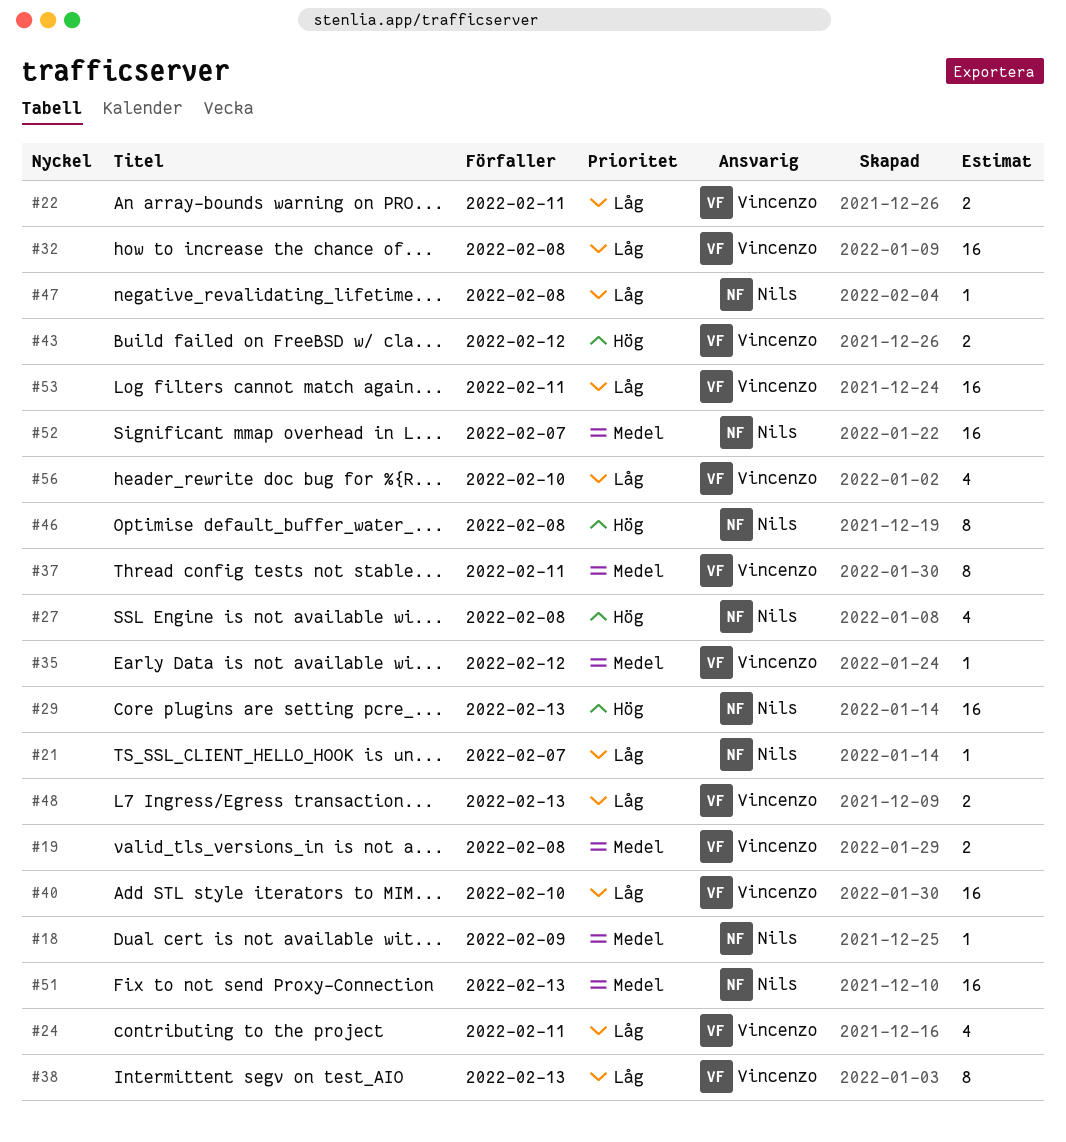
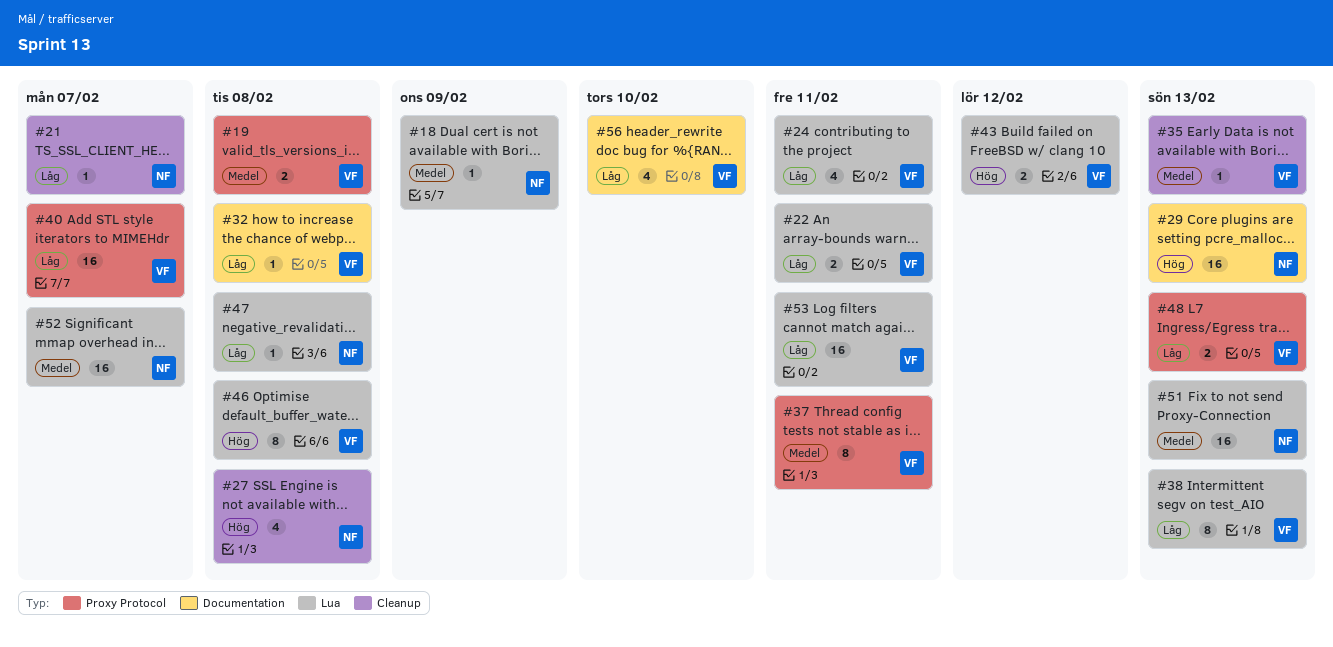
#32, estimate: 16 -> 1
#35, due: Feb 12 -> Feb 13
#40, due: Feb 10 -> Feb 7
#46, owner: Nils -> Vincenzo

